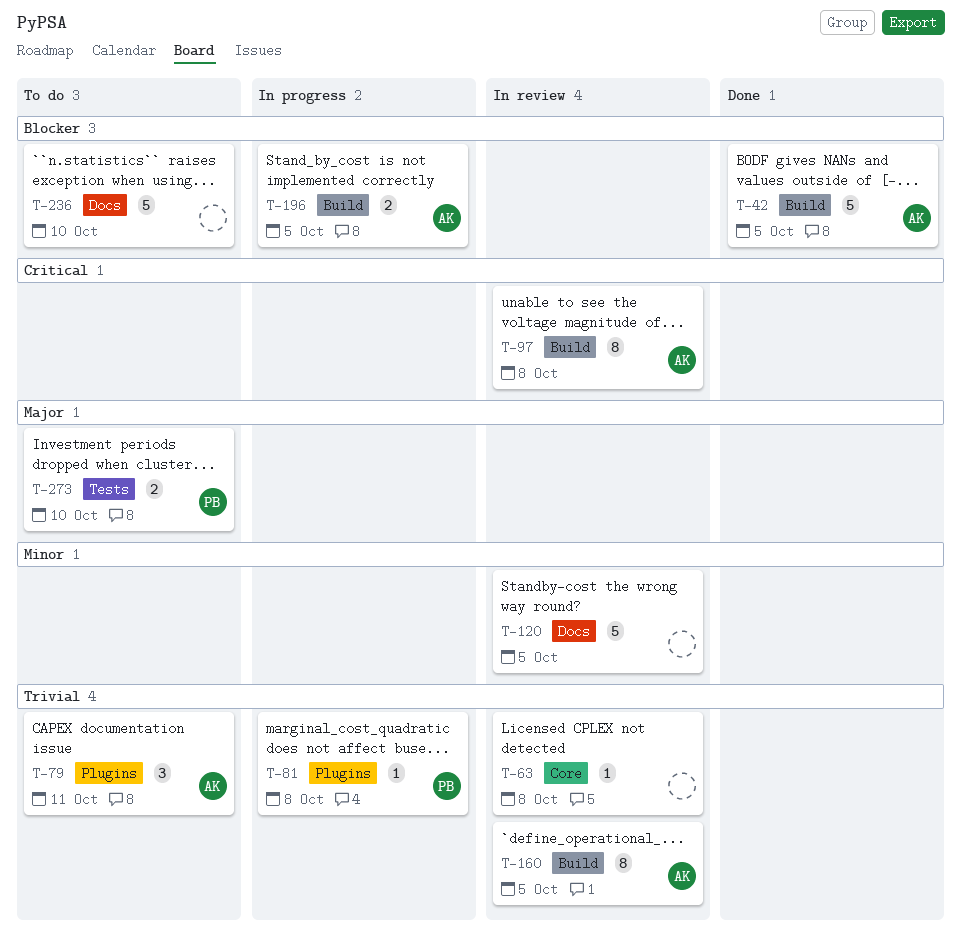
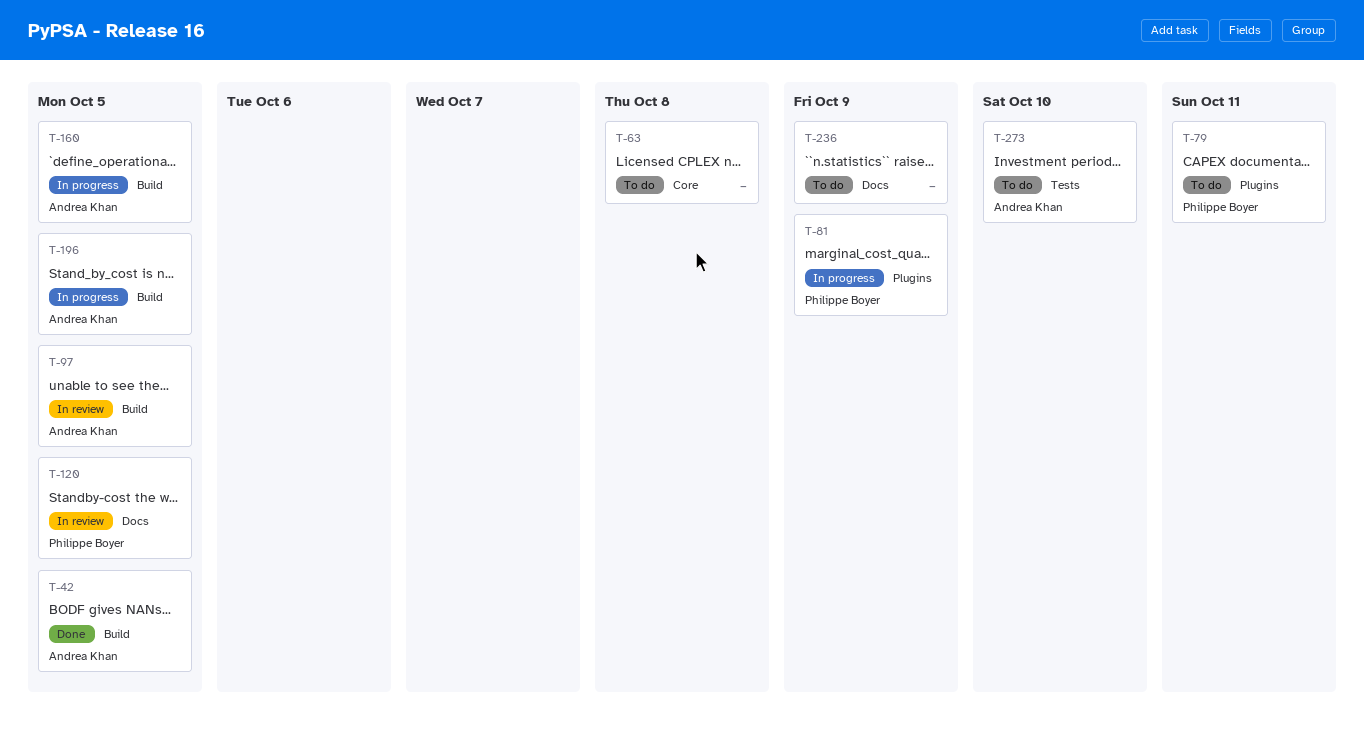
T-63, status: In review -> To do
T-79, owner: Andrea Khan -> Philippe Boyer
T-81, due: Oct 8 -> Oct 9
T-97, due: Oct 8 -> Oct 5
T-120, owner: none -> Philippe Boyer
T-160, status: In review -> In progress
T-236, due: Oct 10 -> Oct 9
T-273, owner: Philippe Boyer -> Andrea Khan

